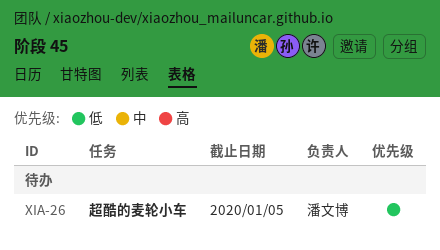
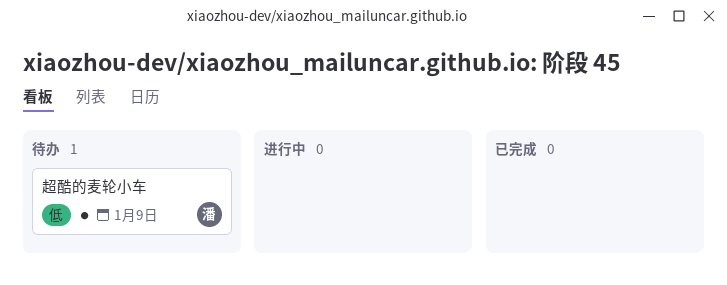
超酷的麦轮小车, due: Jan 5 -> Jan 9

